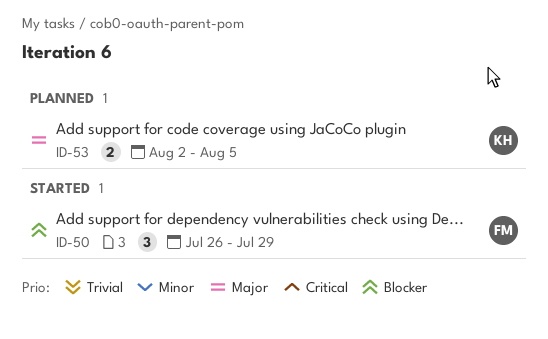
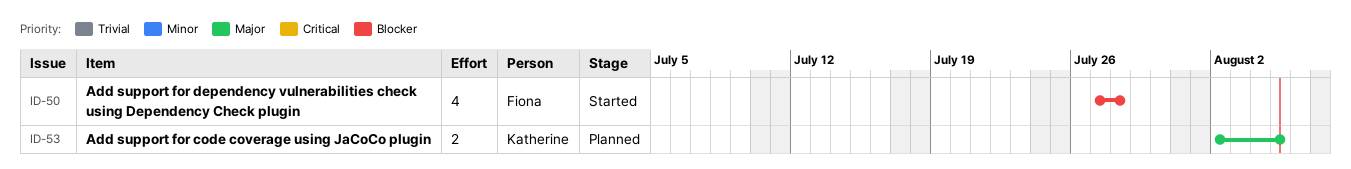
ID-50, estimate: 3 -> 4
ID-50, start: Jul 26 -> Jul 27
ID-50, due: Jul 29 -> Jul 28

